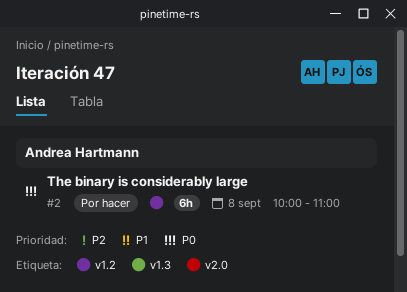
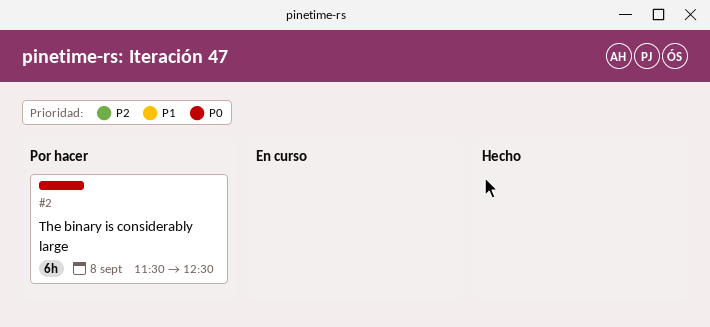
#2, begins: 10:00 -> 11:30
#2, ends: 11:00 -> 12:30

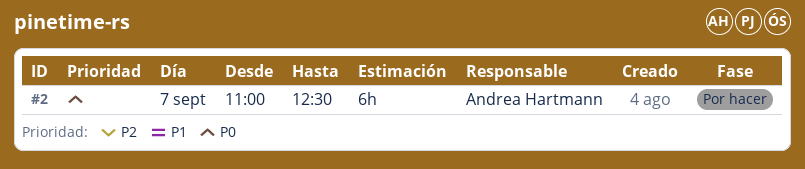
#2, day: Sep 8 -> Sep 7
#2, begins: 11:30 -> 11:00

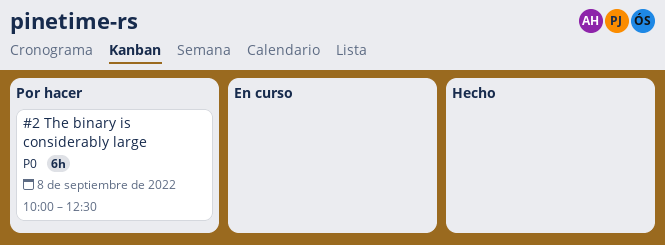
#2, day: Sep 7 -> Sep 8
#2, begins: 11:00 -> 10:00

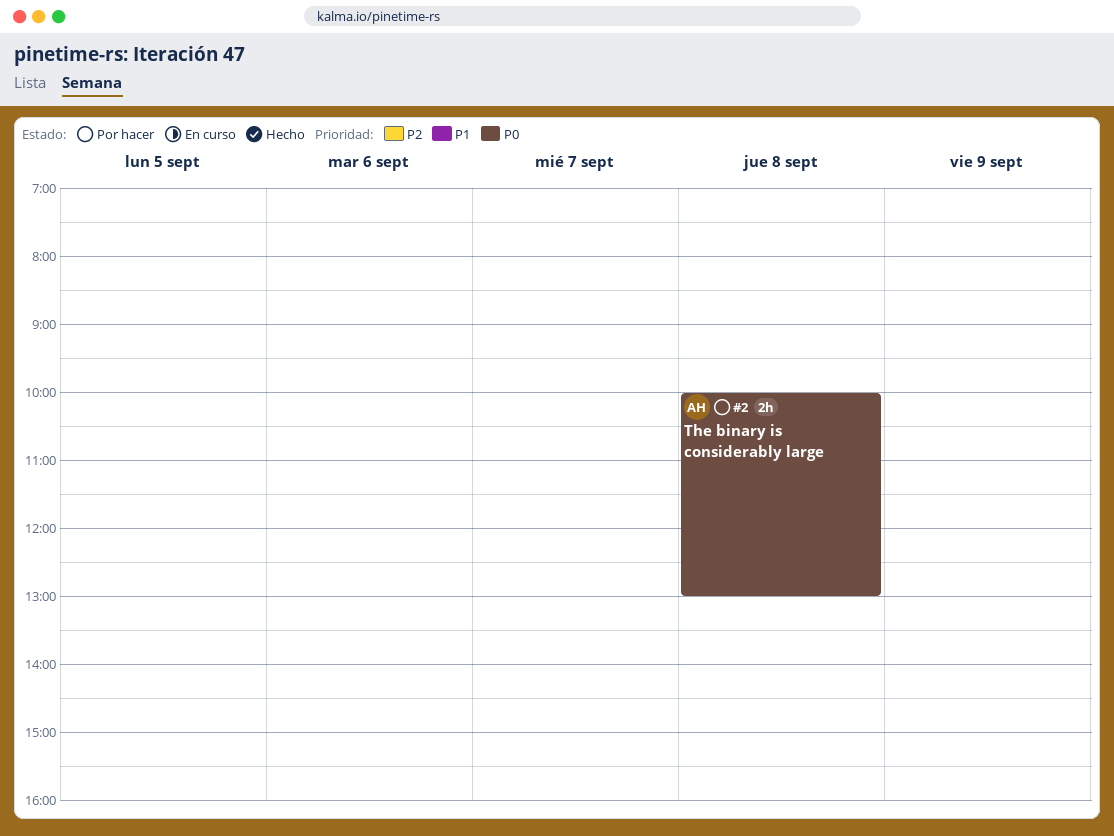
#2, estimate: 6h -> 2h
#2, ends: 12:30 -> 13:00

